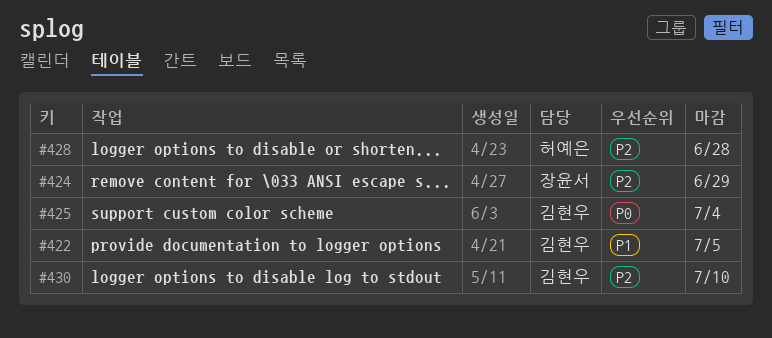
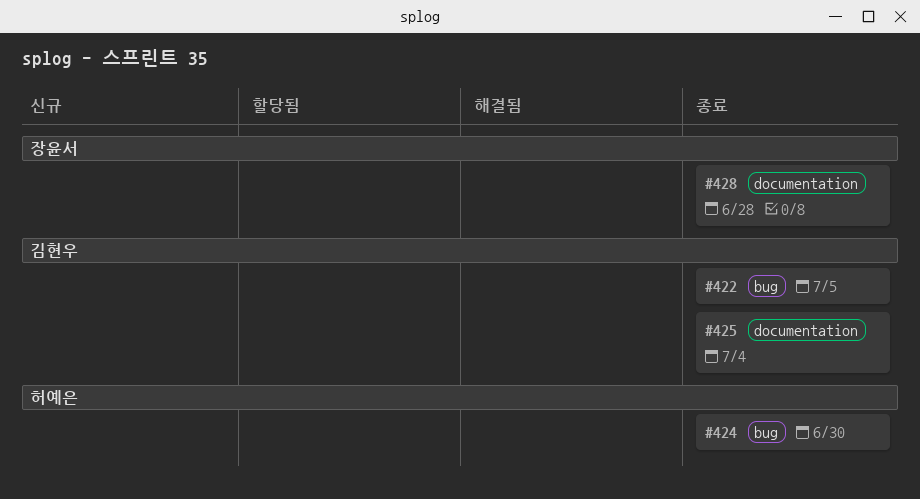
#424, owner: 장윤서 -> 허예은
#424, due: Jun 29 -> Jun 30
#428, owner: 허예은 -> 장윤서
#430: present -> none

